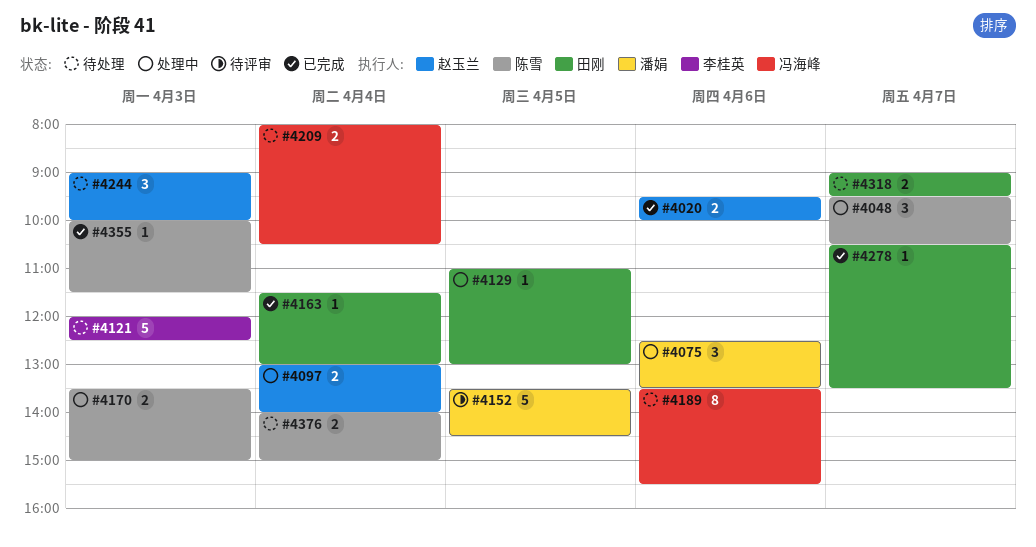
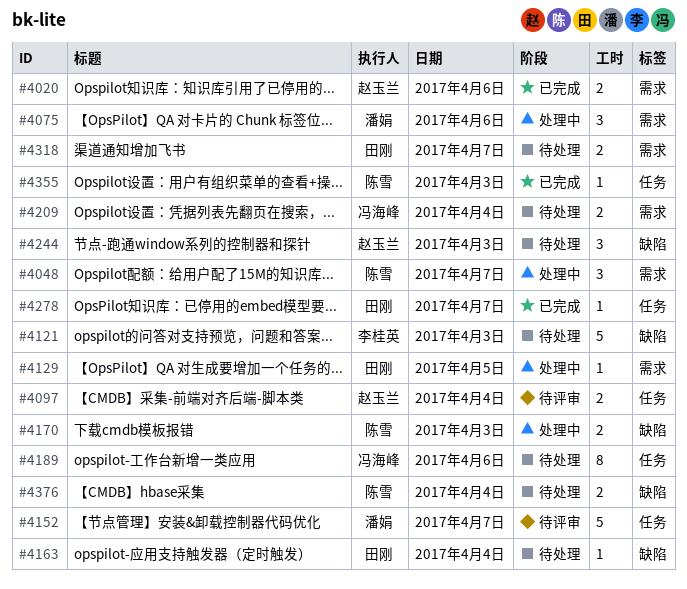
#4097, status: 处理中 -> 待评审
#4152, day: Apr 5 -> Apr 7
#4163, status: 已完成 -> 待处理

